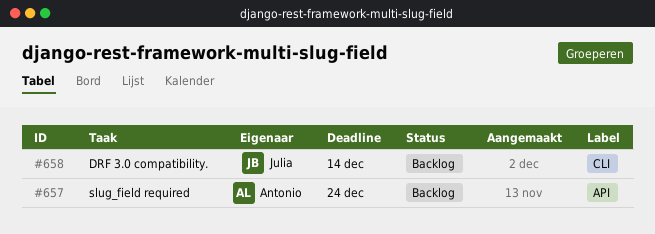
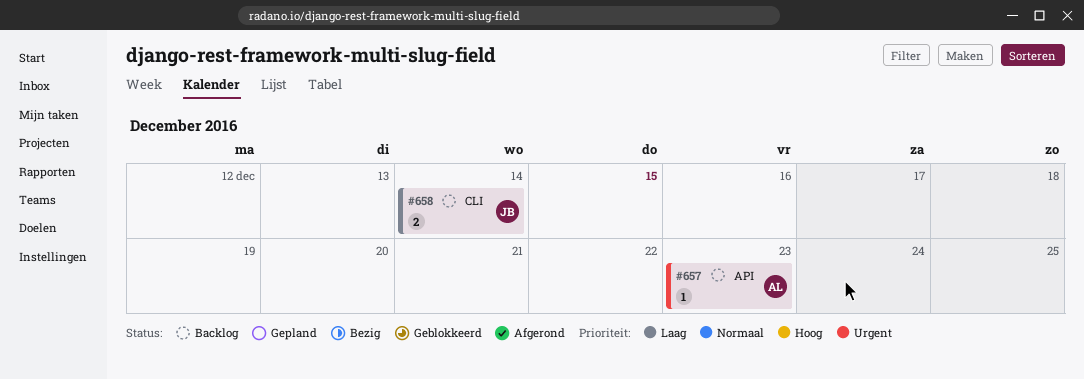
#657, due: Dec 24 -> Dec 23

